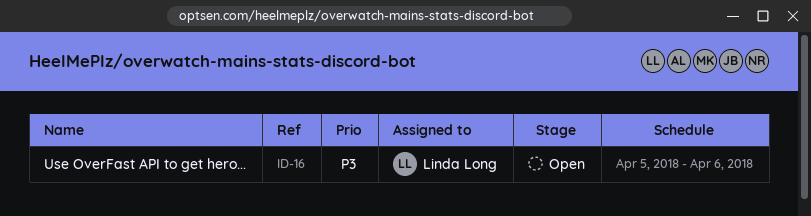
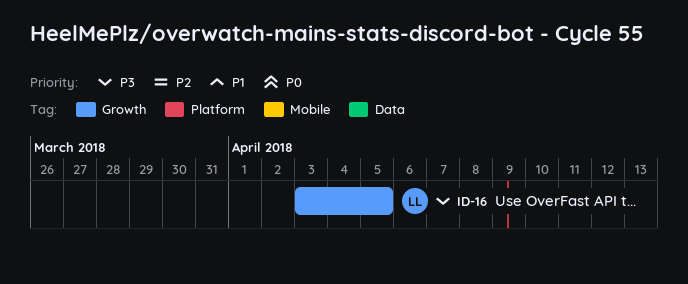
ID-16, start: Apr 5 -> Apr 3
ID-16, due: Apr 6 -> Apr 5

